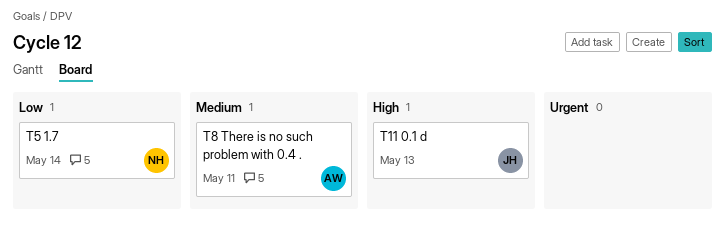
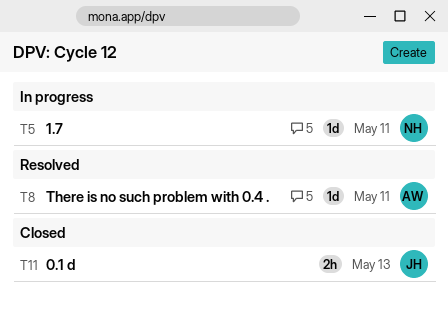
T5, due: May 14 -> May 11

